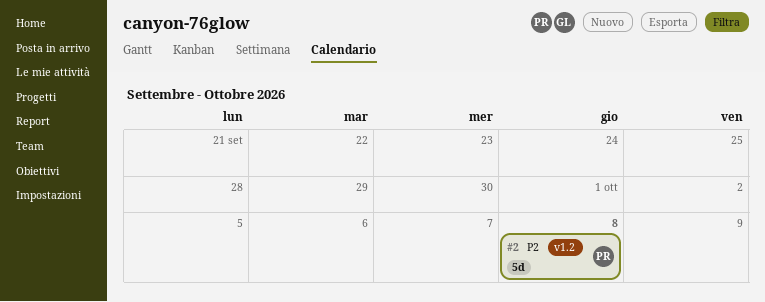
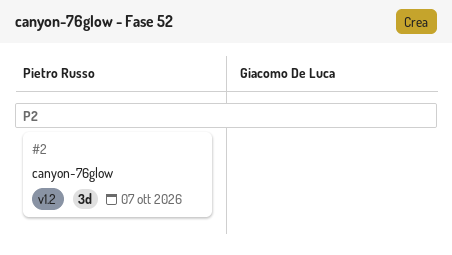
#2, estimate: 5d -> 3d
#2, due: Oct 8 -> Oct 7

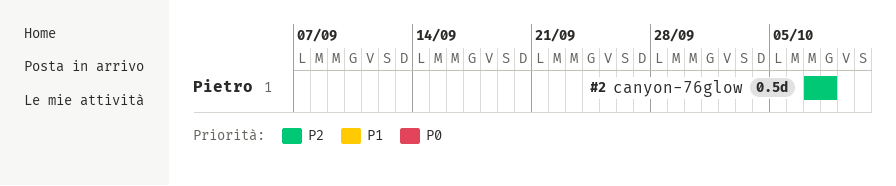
#2, estimate: 3d -> 0.5d
#2, due: Oct 7 -> Oct 8

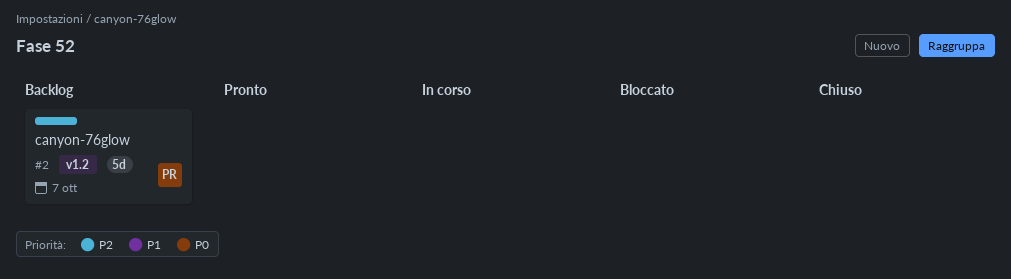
#2, estimate: 0.5d -> 5d
#2, due: Oct 8 -> Oct 7

